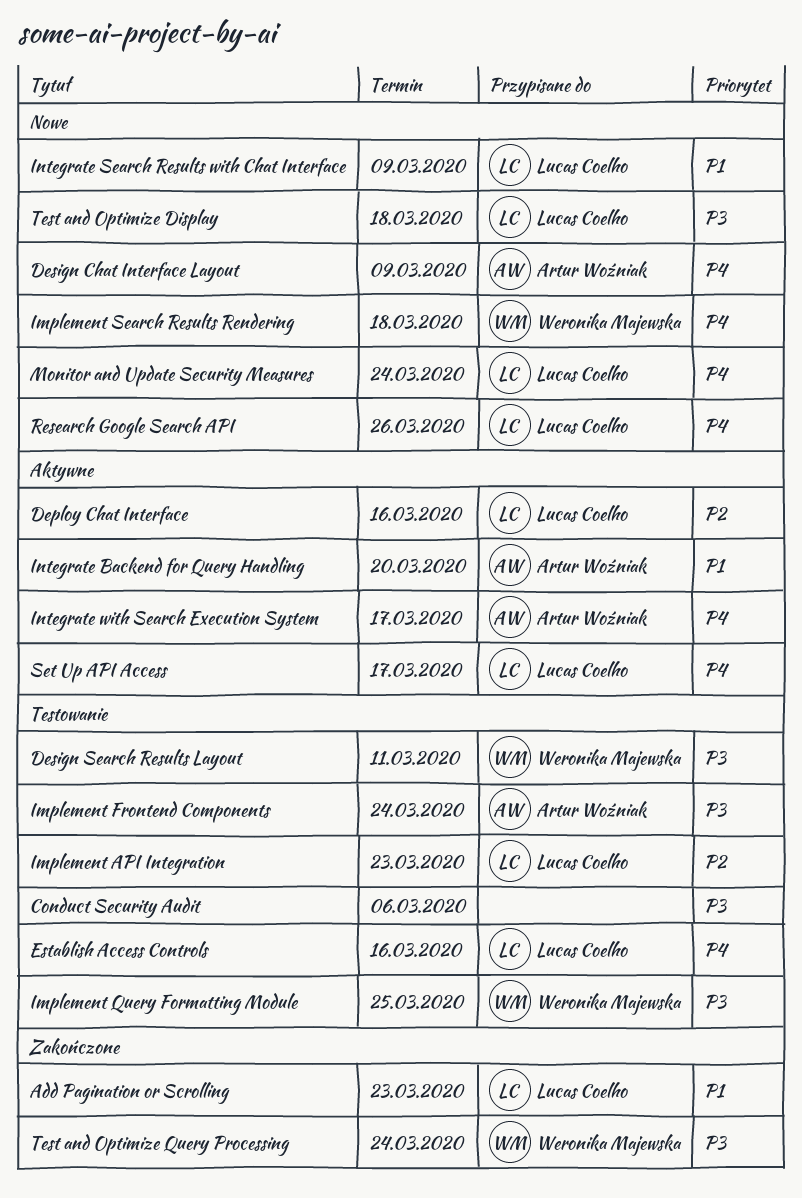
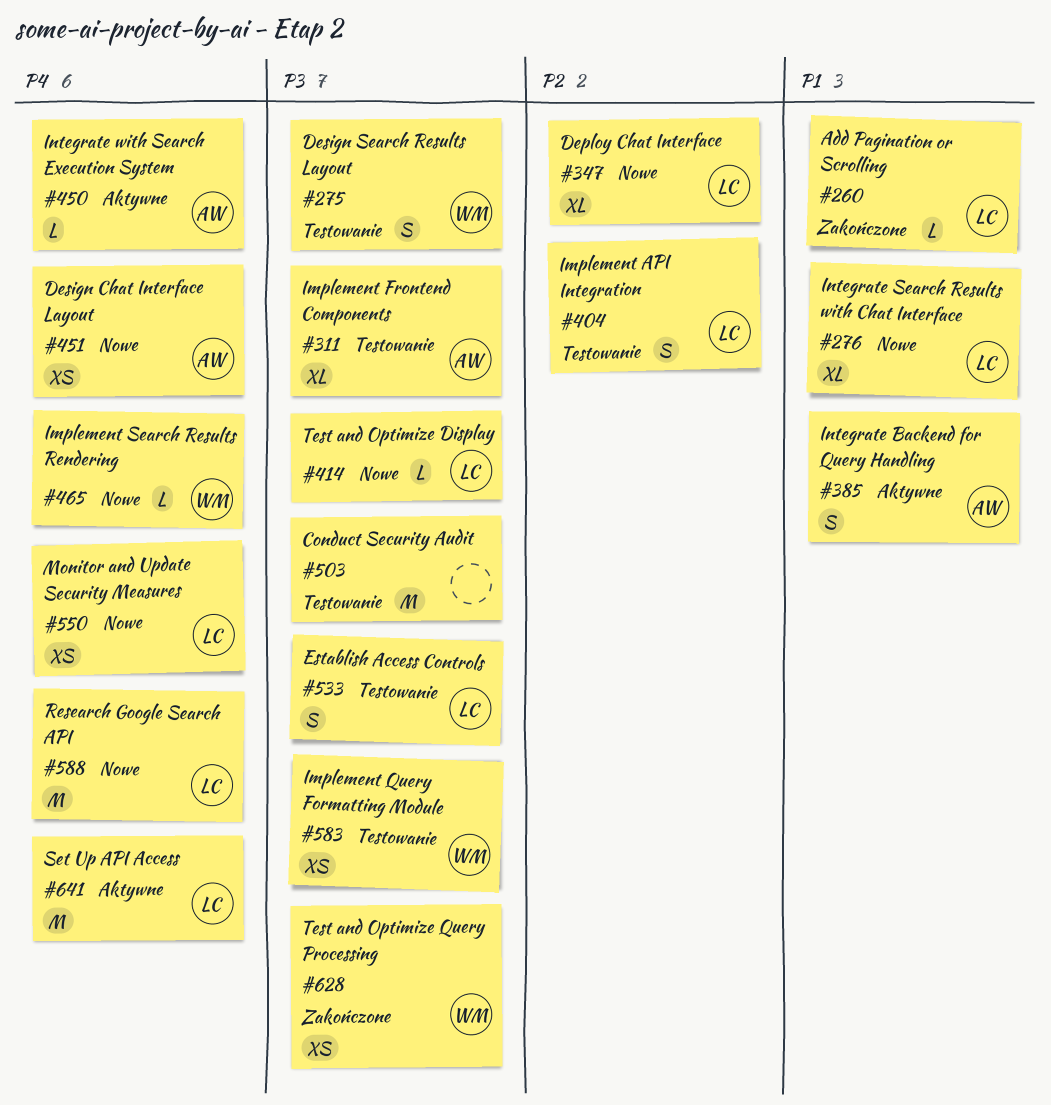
Deploy Chat Interface, status: Aktywne -> Nowe
Establish Access Controls, priority: P4 -> P3

